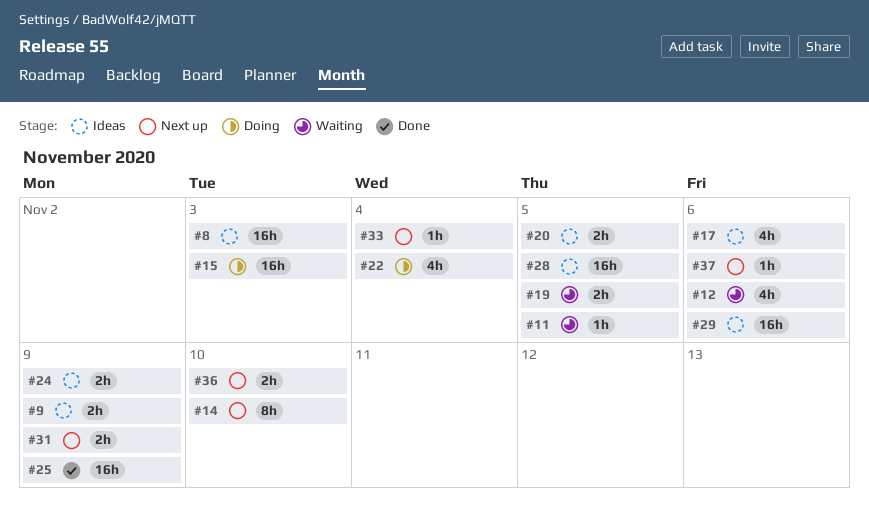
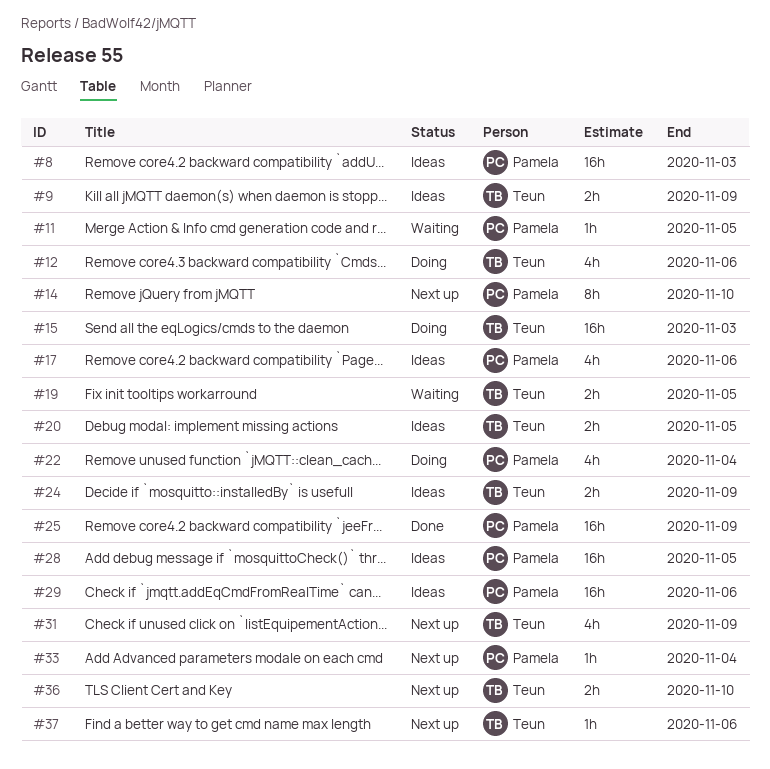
#12, status: Waiting -> Doing
#31, estimate: 2h -> 4h

